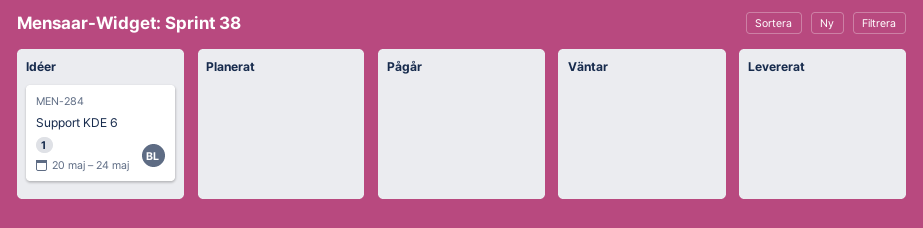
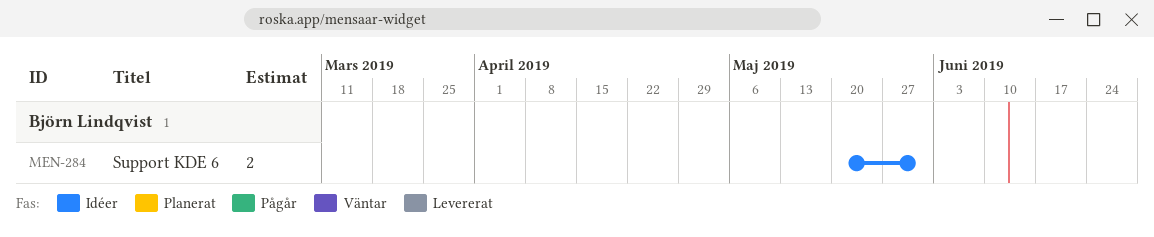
MEN-284, estimate: 1 -> 2
MEN-284, due: May 24 -> May 31

